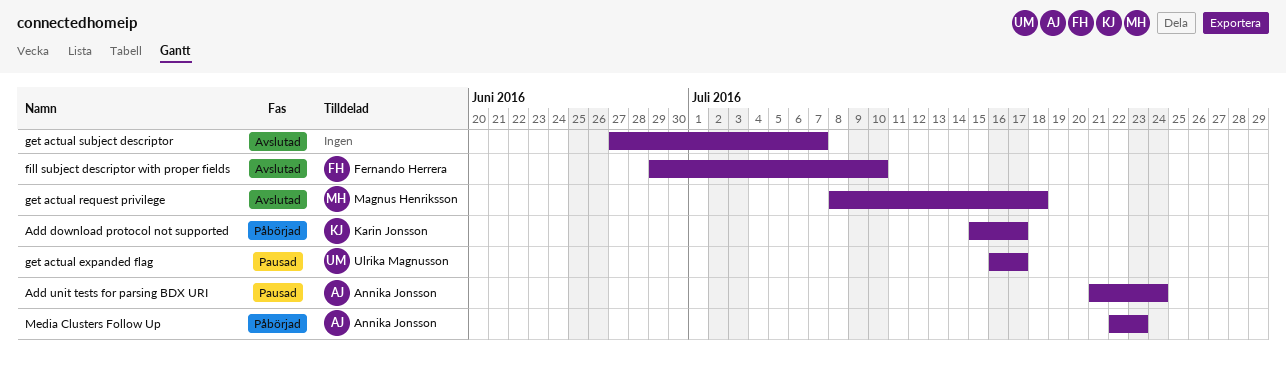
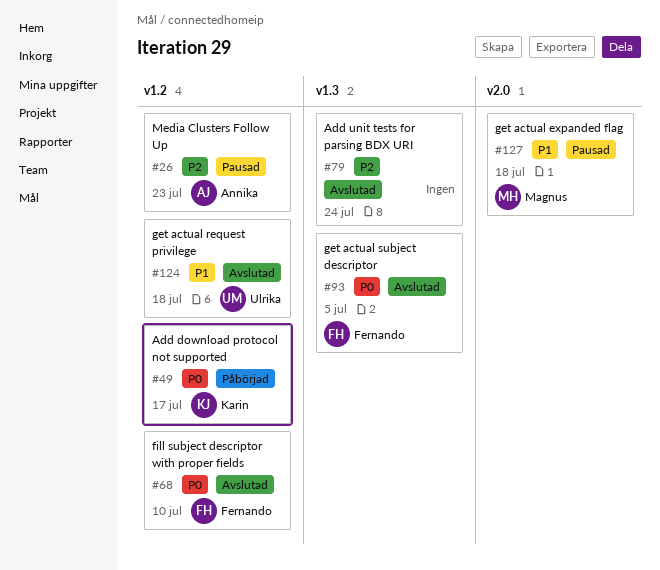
Add unit tests for parsing BDX URI, status: Pausad -> Avslutad
Add unit tests for parsing BDX URI, owner: Annika Jonsson -> none
get actual expanded flag, owner: Ulrika Magnusson -> Magnus Henriksson
get actual expanded flag, due: Jul 17 -> Jul 18
get actual request privilege, owner: Magnus Henriksson -> Ulrika Magnusson
get actual subject descriptor, owner: none -> Fernando Herrera
get actual subject descriptor, due: Jul 7 -> Jul 5
Media Clusters Follow Up, status: Påbörjad -> Pausad

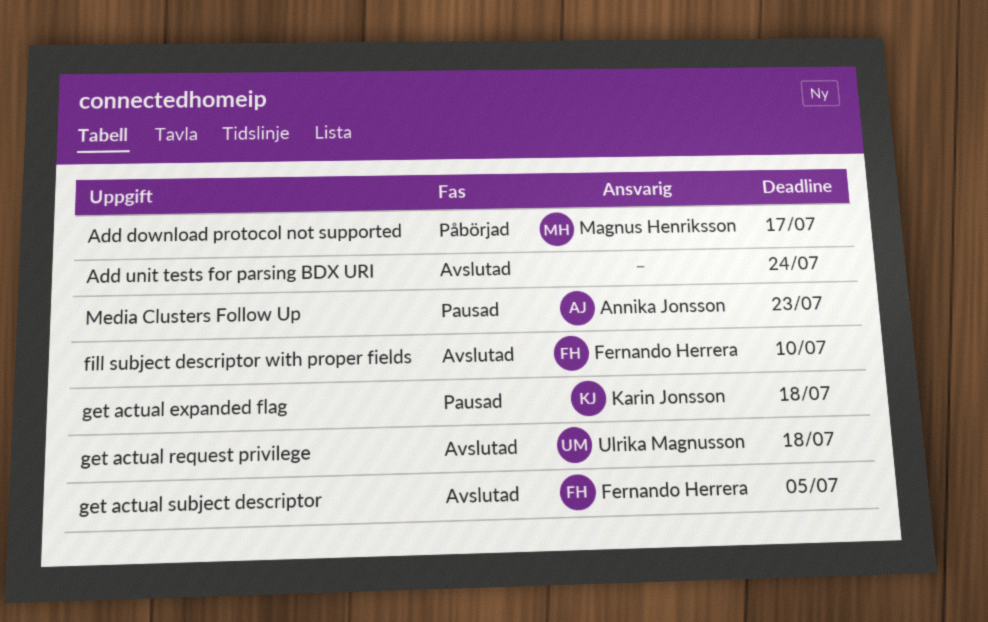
Add download protocol not supported, owner: Karin Jonsson -> Magnus Henriksson
get actual expanded flag, owner: Magnus Henriksson -> Karin Jonsson

